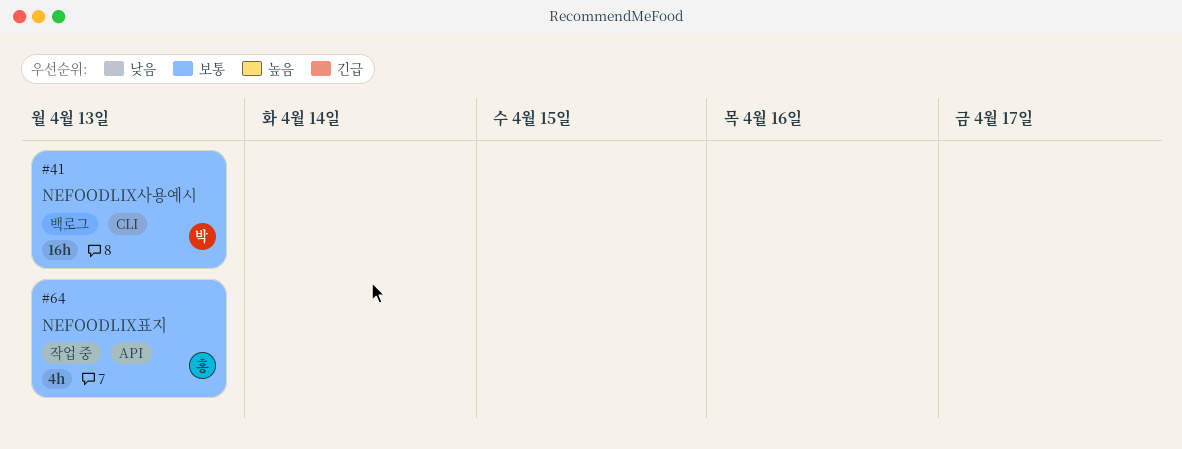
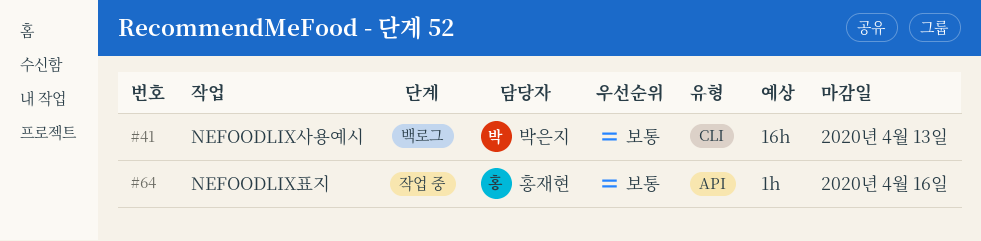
#64, estimate: 4h -> 1h
#64, due: Apr 13 -> Apr 16

